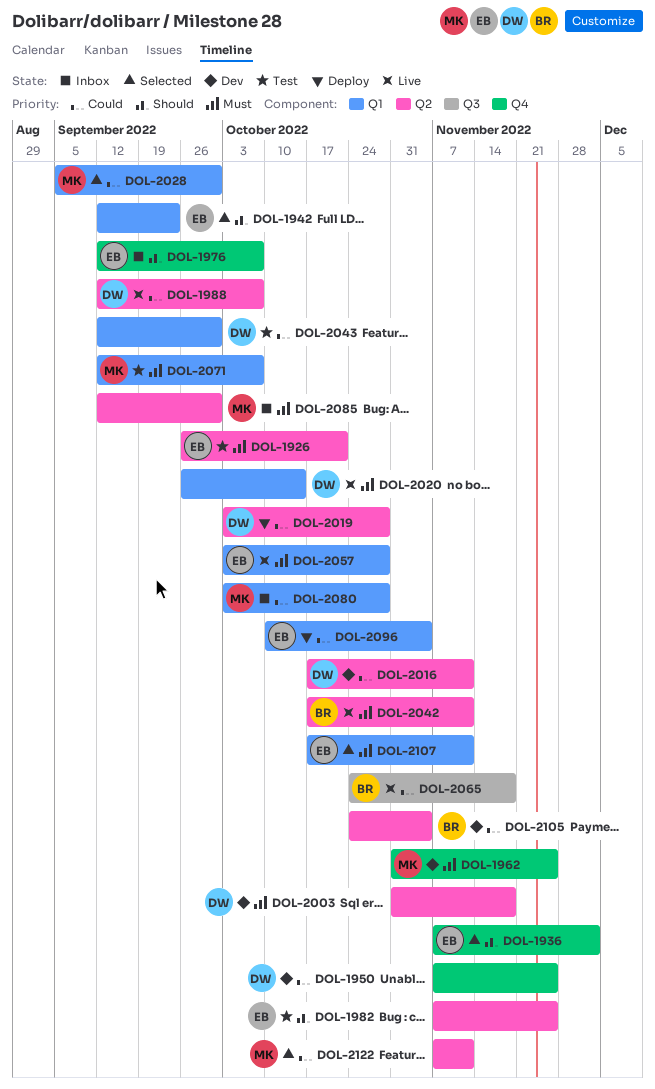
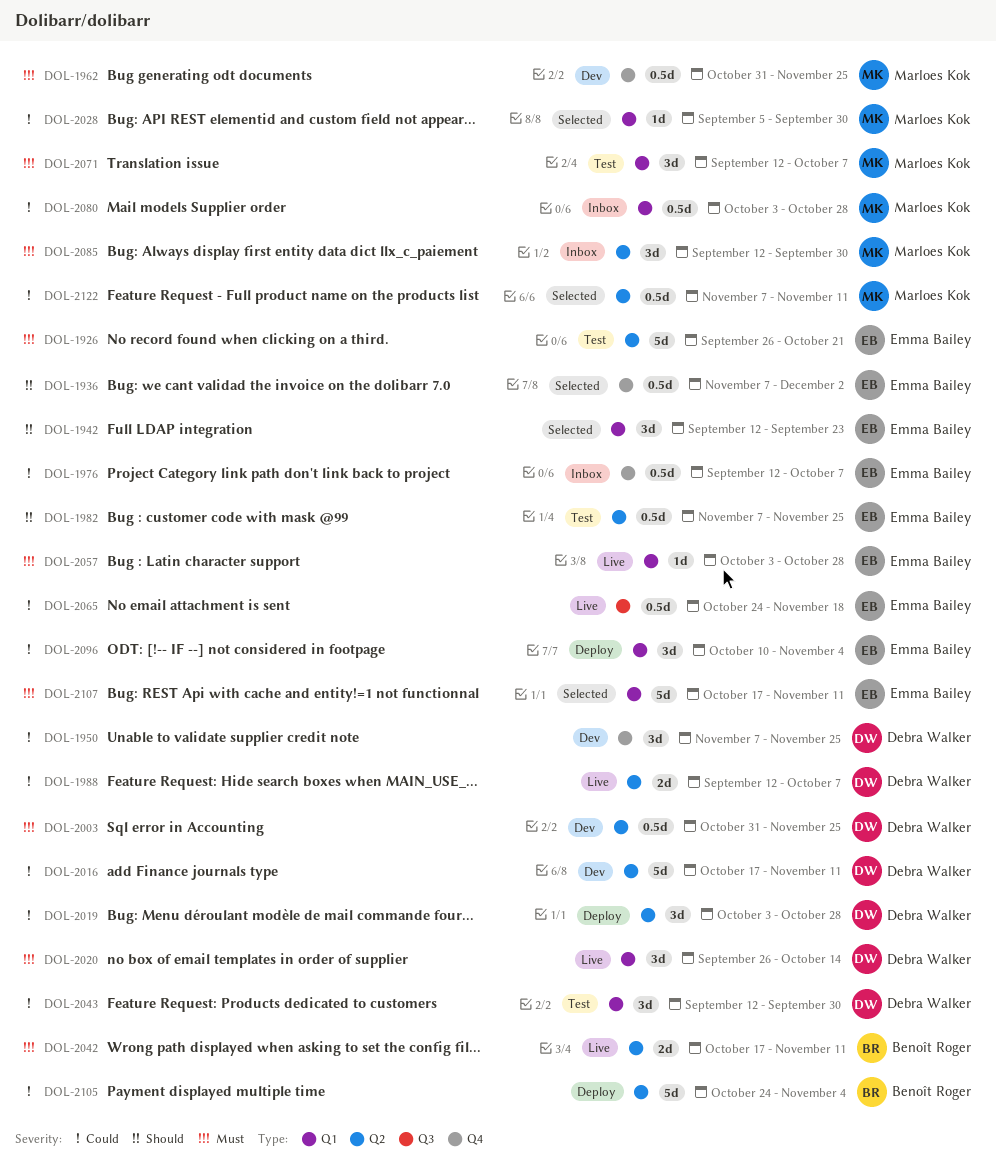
DOL-1976, priority: Should -> Could
DOL-2003, due: Nov 18 -> Nov 25
DOL-2065, owner: Benoît Roger -> Emma Bailey
DOL-2105, status: Dev -> Deploy

